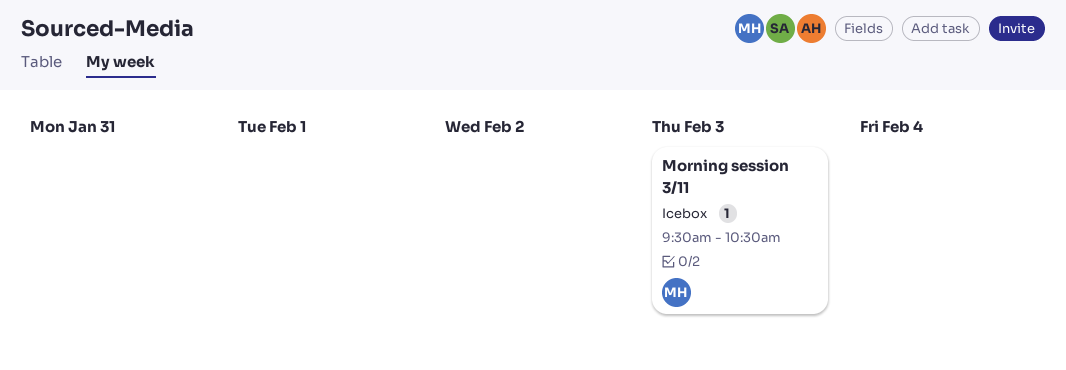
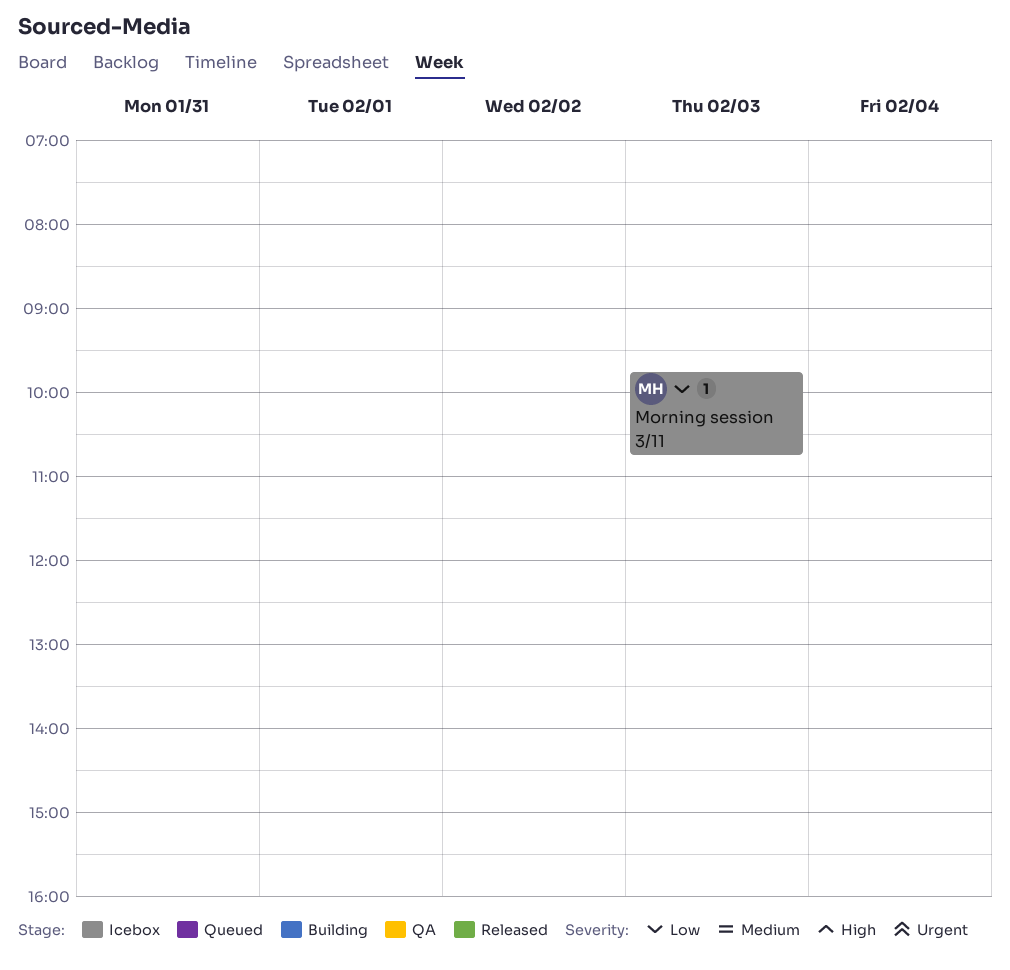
Morning session 3/11, begins: 09:30 -> 09:45
Morning session 3/11, ends: 10:30 -> 10:45

